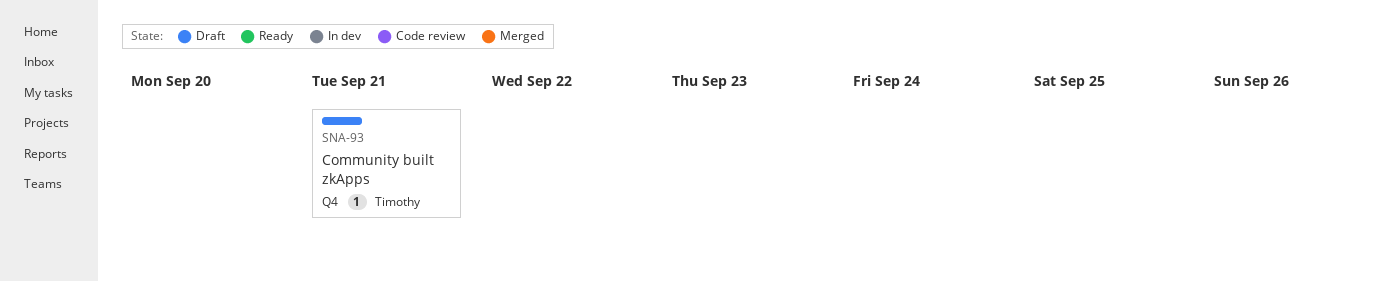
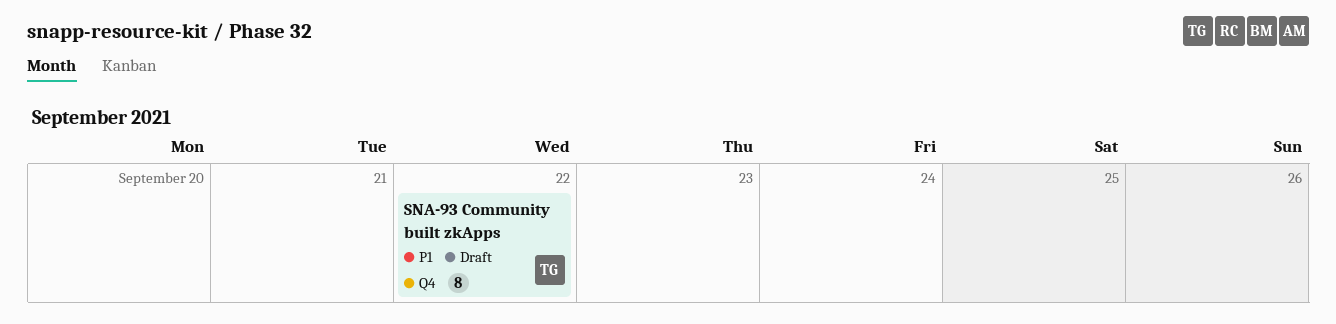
SNA-93, estimate: 1 -> 8
SNA-93, due: Sep 21 -> Sep 22

